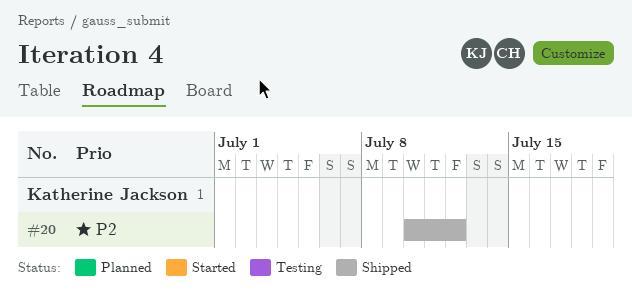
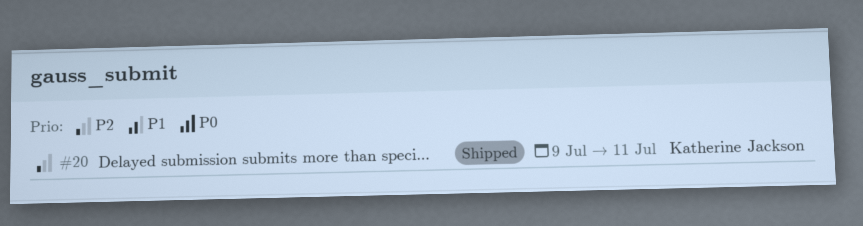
#20, start: Jul 10 -> Jul 9
#20, due: Jul 12 -> Jul 11

